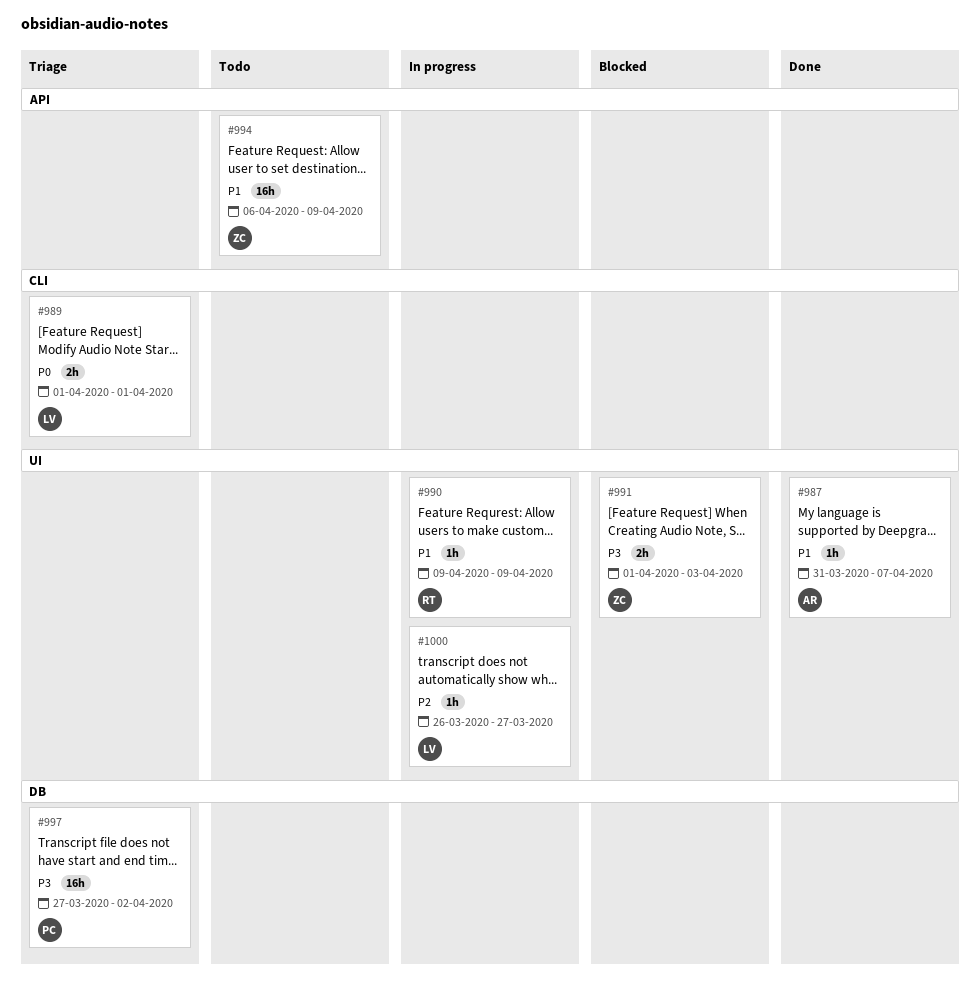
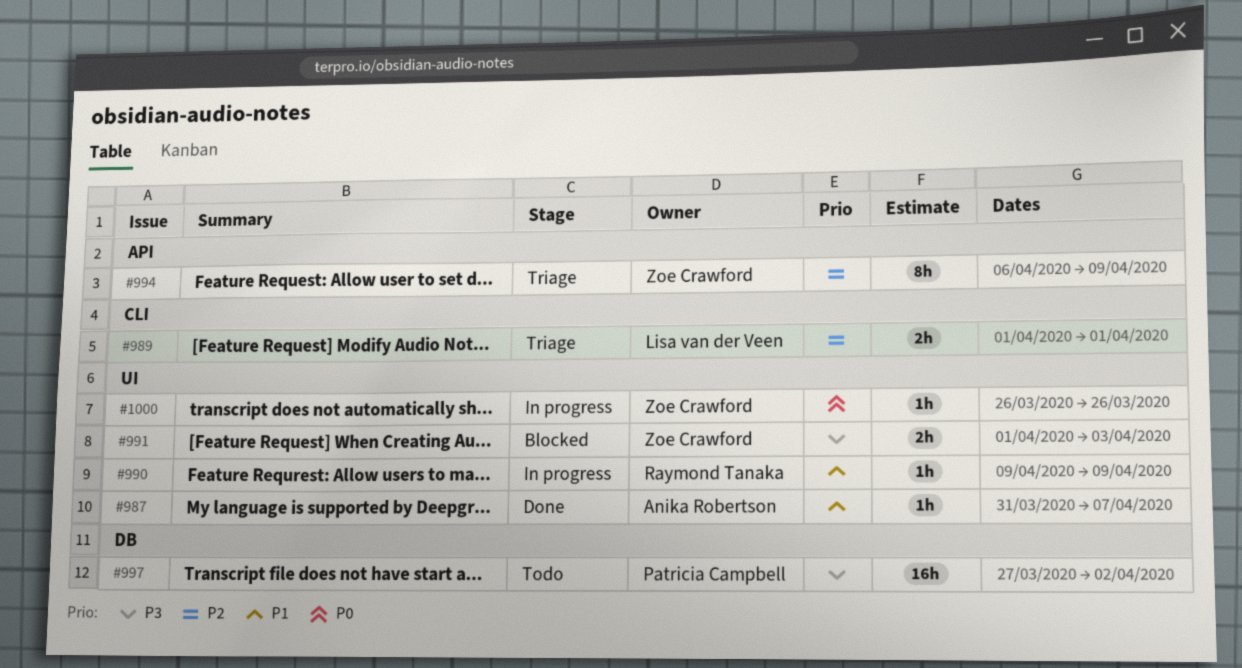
#989, priority: P0 -> P2
#994, status: Todo -> Triage
#994, priority: P1 -> P2
#994, estimate: 16h -> 8h
#997, status: Triage -> Todo
#1000, owner: Lisa van der Veen -> Zoe Crawford
#1000, priority: P2 -> P0
#1000, due: Mar 27 -> Mar 26

